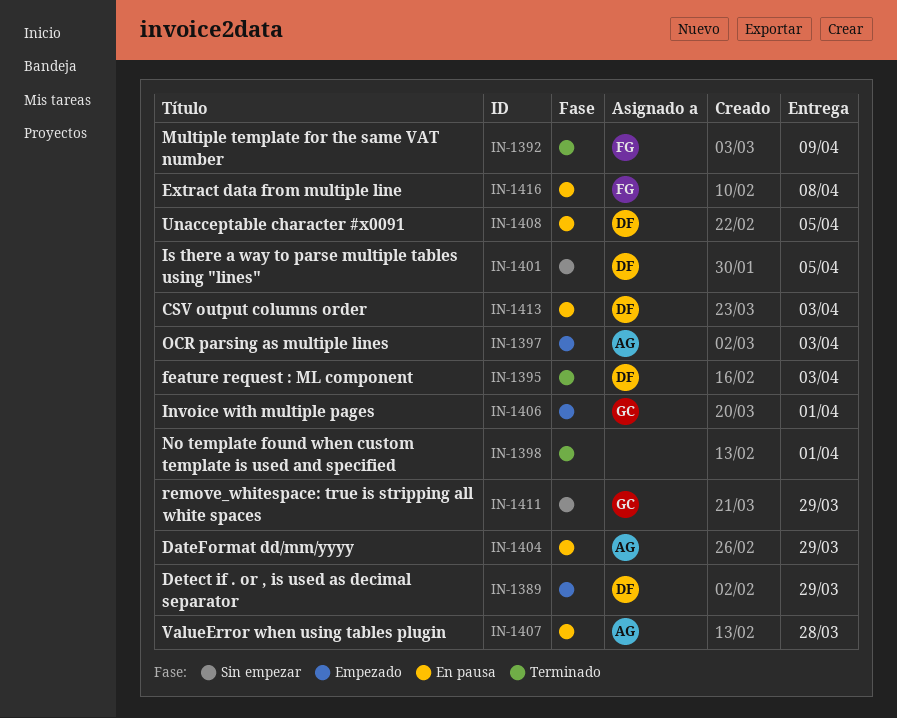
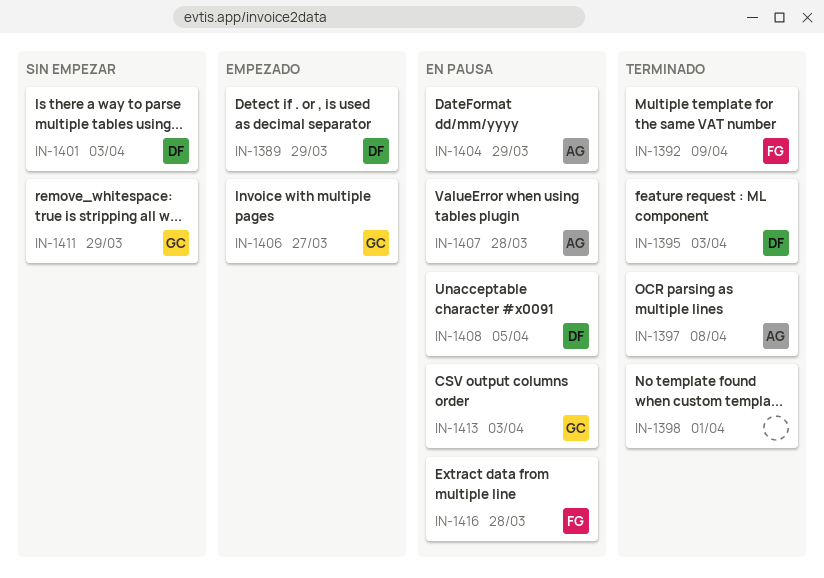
IN-1397, status: Empezado -> Terminado
IN-1397, due: Apr 3 -> Apr 8
IN-1401, due: Apr 5 -> Apr 3
IN-1406, due: Apr 1 -> Mar 27
IN-1413, owner: DF -> GC
IN-1416, due: Apr 8 -> Mar 28

